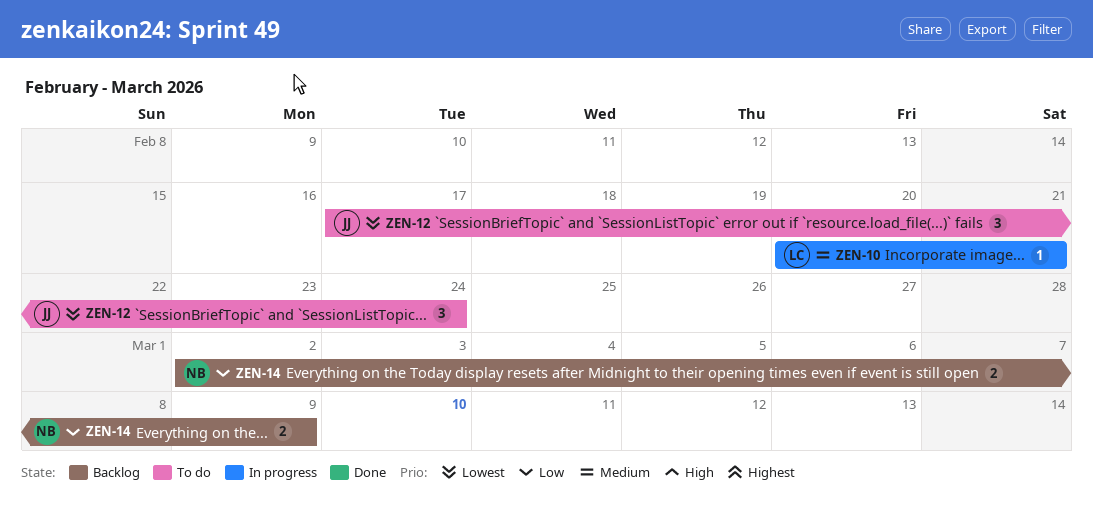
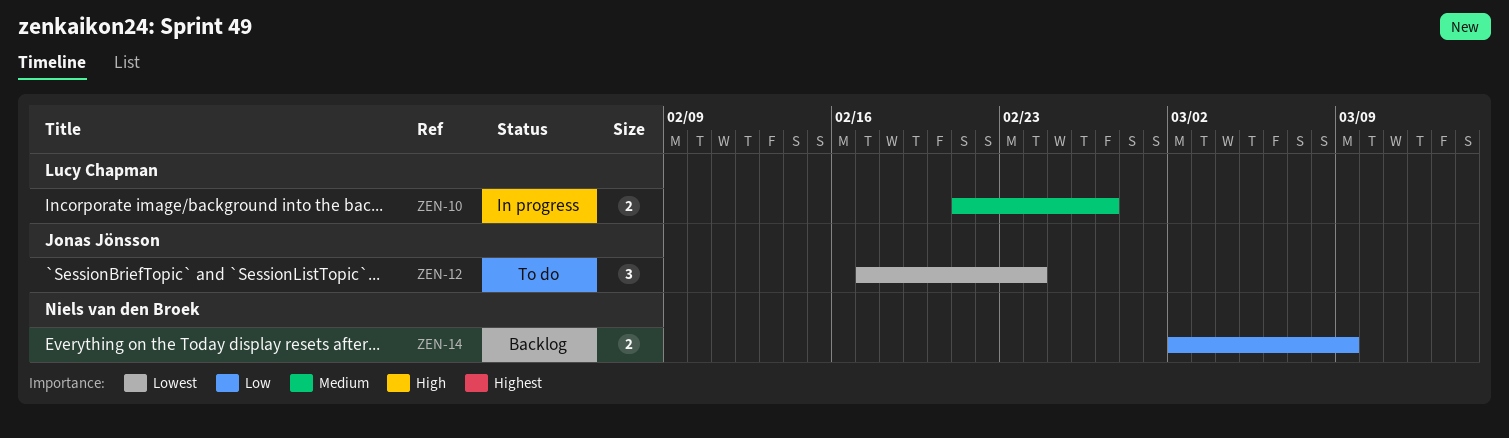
ZEN-10, estimate: 1 -> 2
ZEN-10, start: Feb 20 -> Feb 21
ZEN-10, due: Feb 21 -> Feb 27

